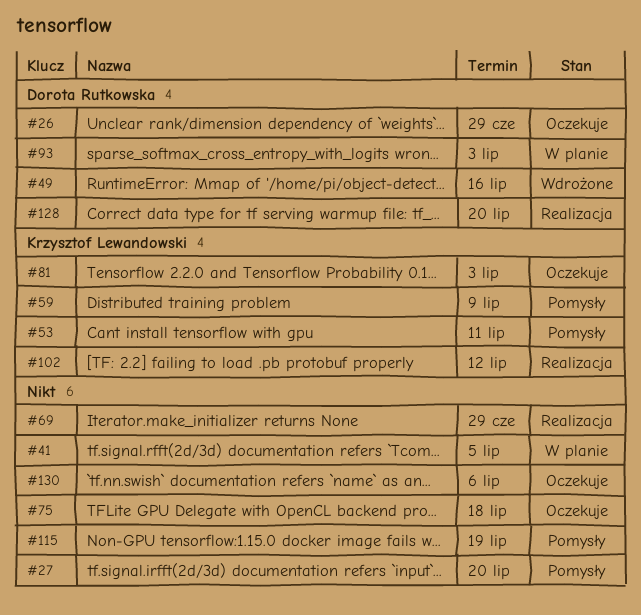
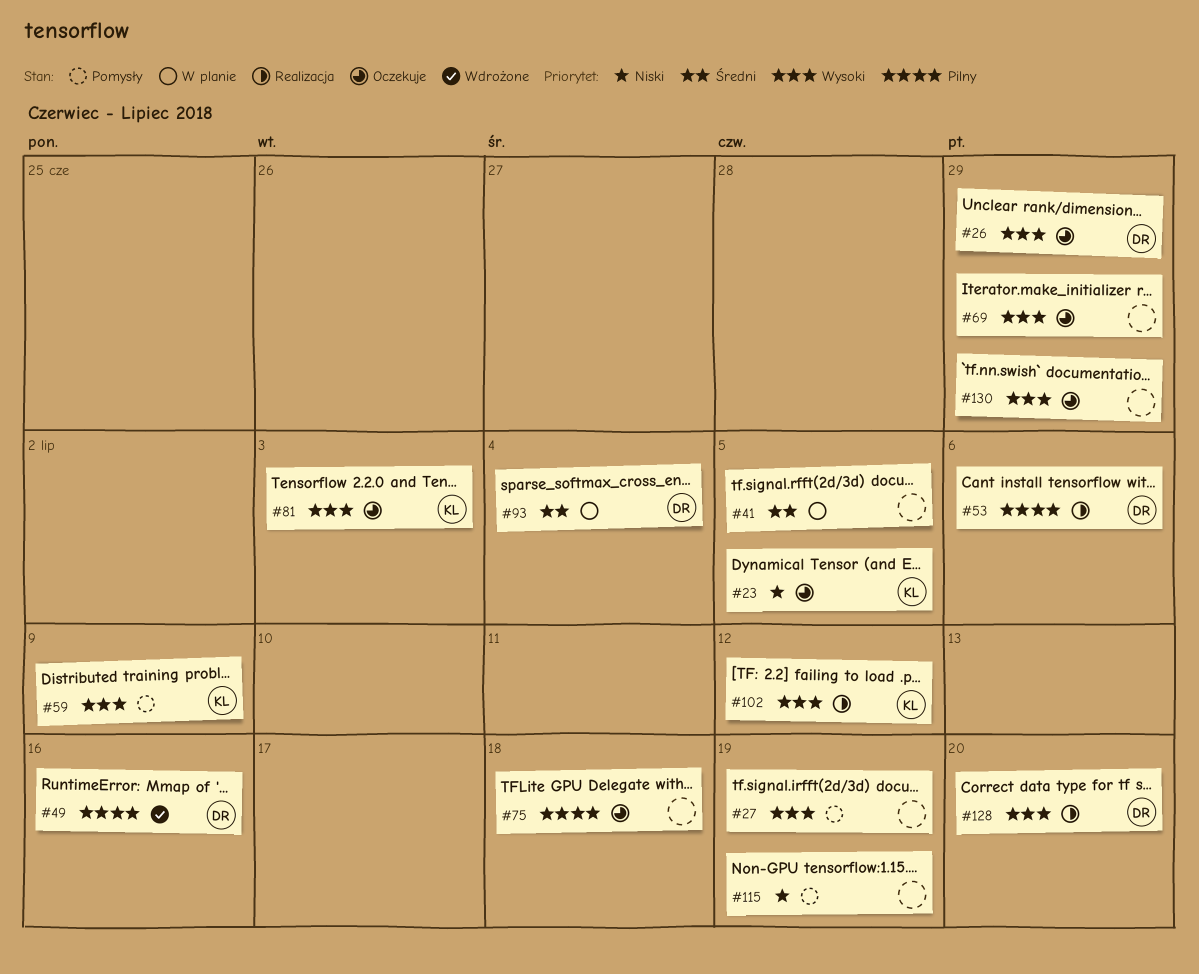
#23: none -> present
#27, due: Jul 20 -> Jul 19
#53, status: Pomysły -> Realizacja
#53, owner: Krzysztof Lewandowski -> Dorota Rutkowska
#53, due: Jul 11 -> Jul 6
#69, status: Realizacja -> Oczekuje
#93, due: Jul 3 -> Jul 4
#130, due: Jul 6 -> Jun 29

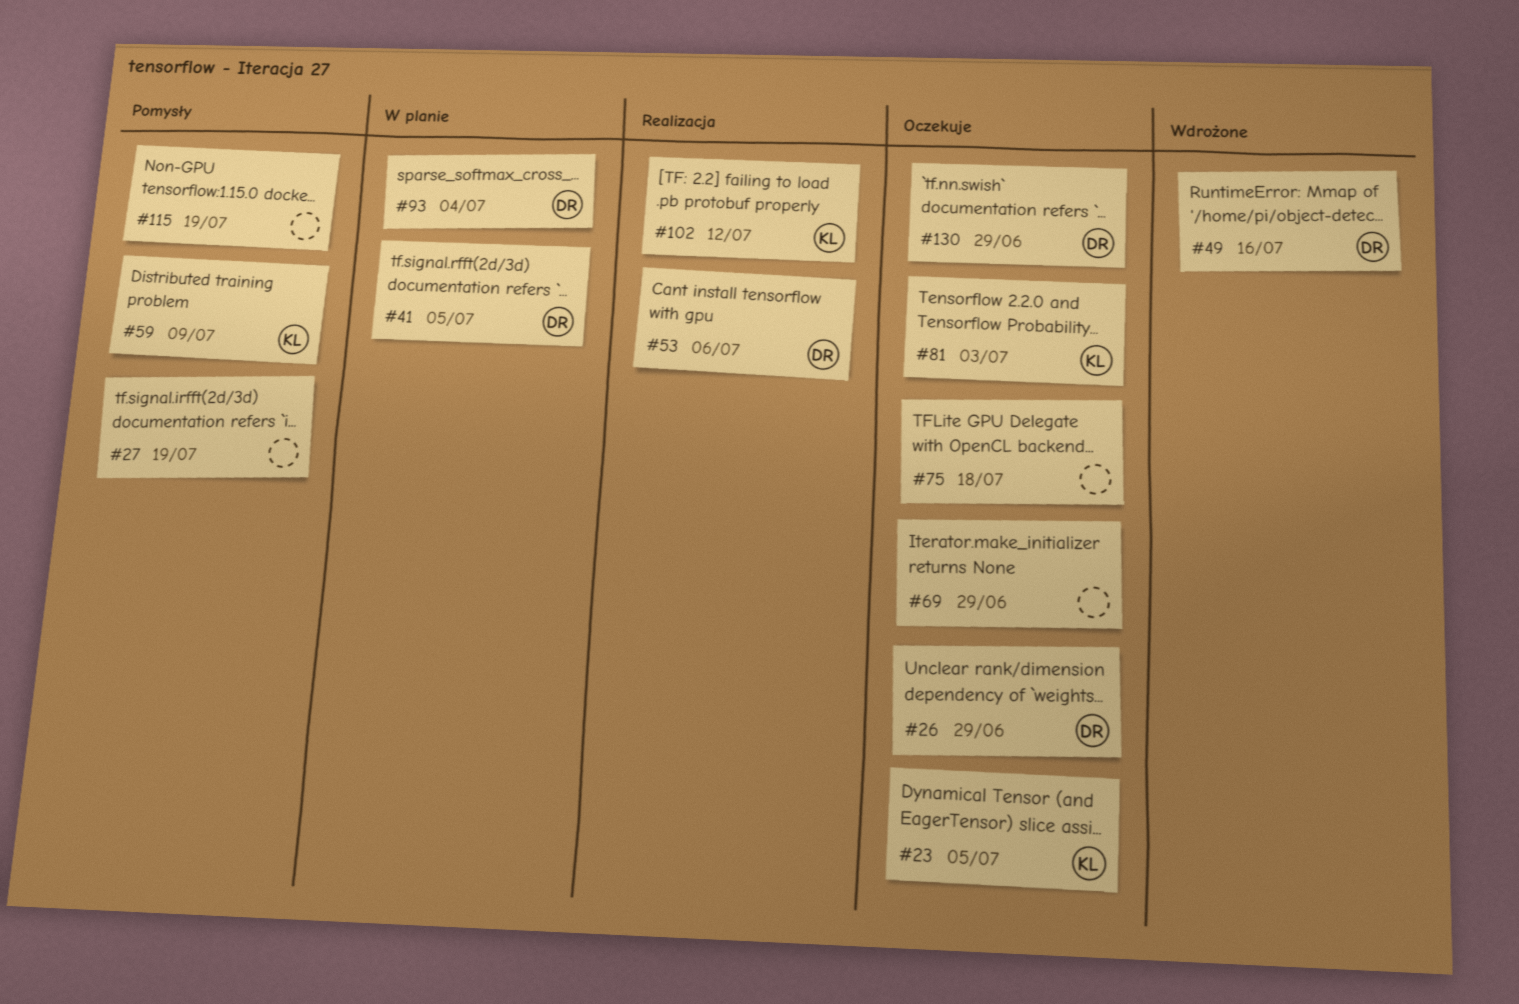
#41, owner: none -> DR
#128: present -> none
#130, owner: none -> DR

